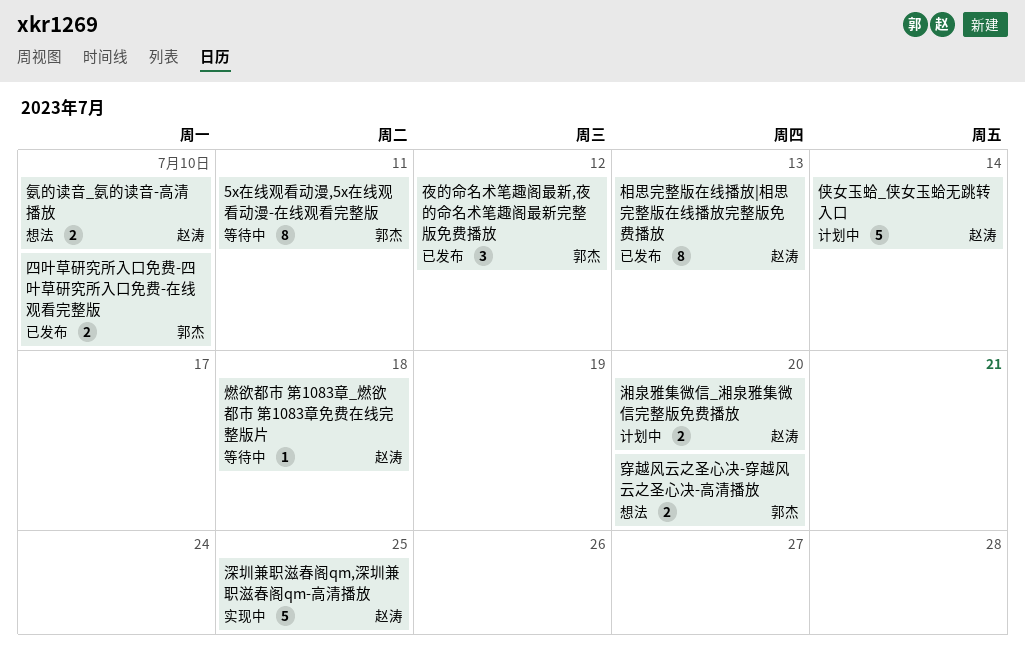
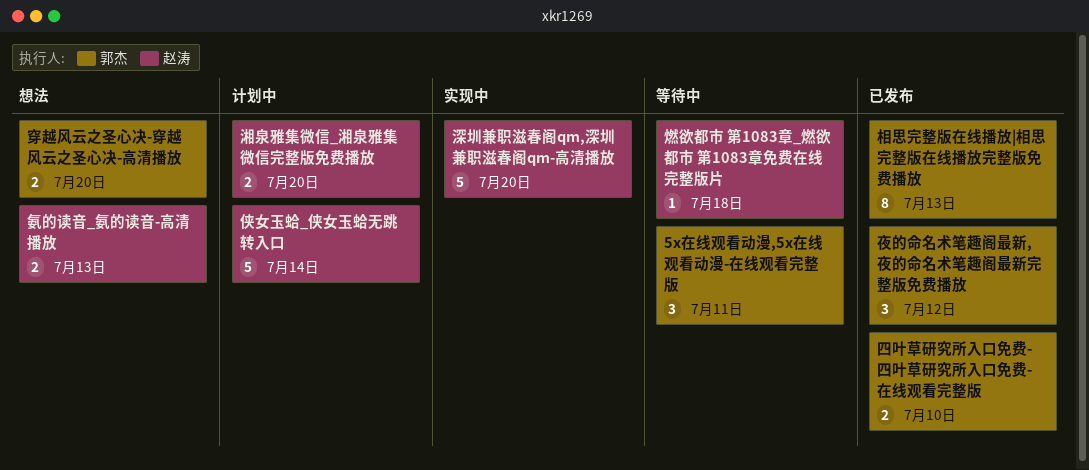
5x在线观看动漫,5x在线观看动漫-在线观看完整版, estimate: 8 -> 3
氨的读音_氨的读音-高清播放, due: Jul 10 -> Jul 13
深圳兼职滋春阁qm,深圳兼职滋春阁qm-高清播放, due: Jul 25 -> Jul 20
相思完整版在线播放|相思完整版在线播放完整版免费播放, owner: 赵涛 -> 郭杰

